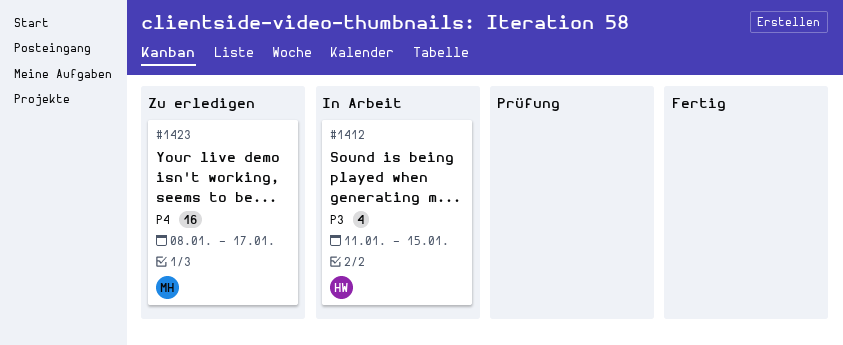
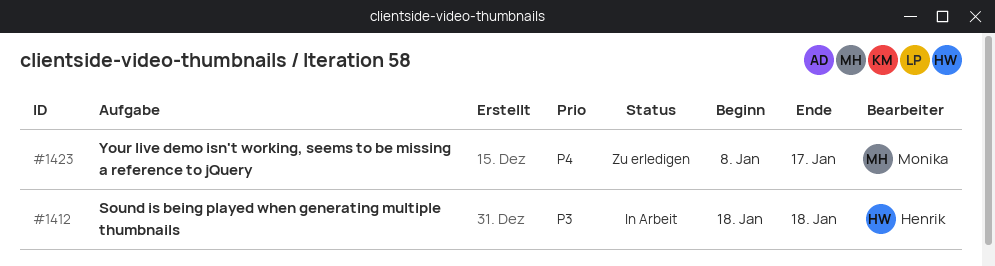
#1412, start: Jan 11 -> Jan 18
#1412, due: Jan 15 -> Jan 18

